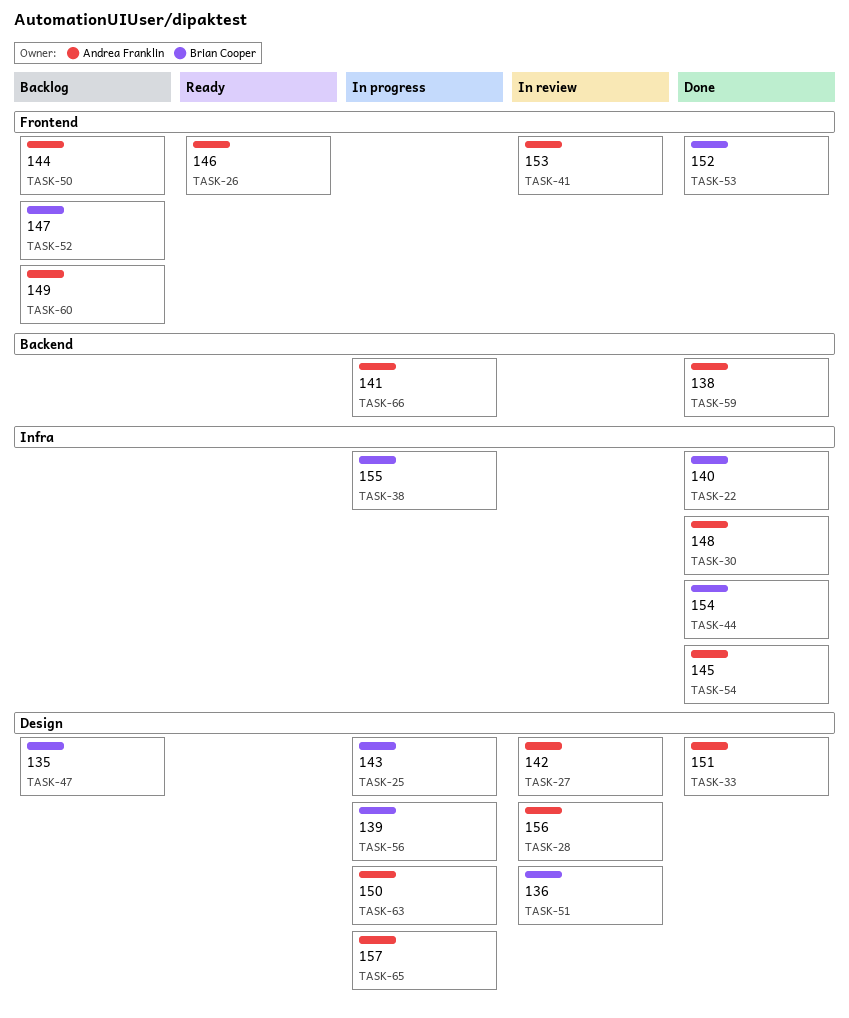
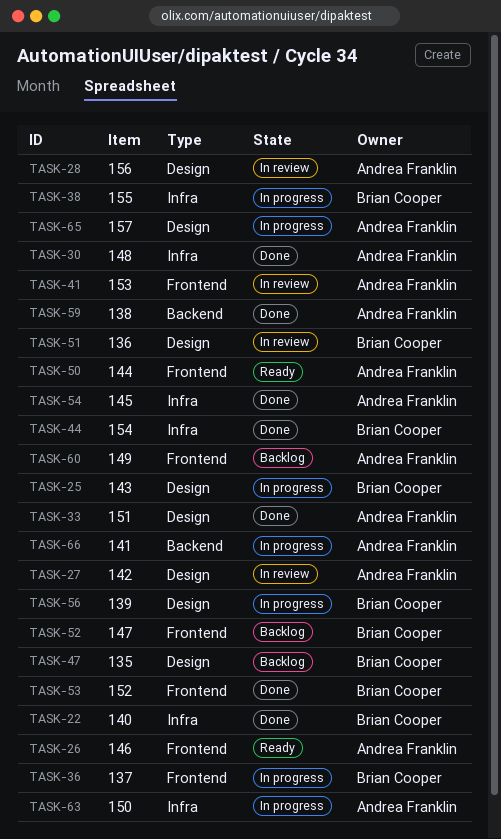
TASK-36: none -> present
TASK-50, status: Backlog -> Ready
TASK-63, label: Design -> Infra

